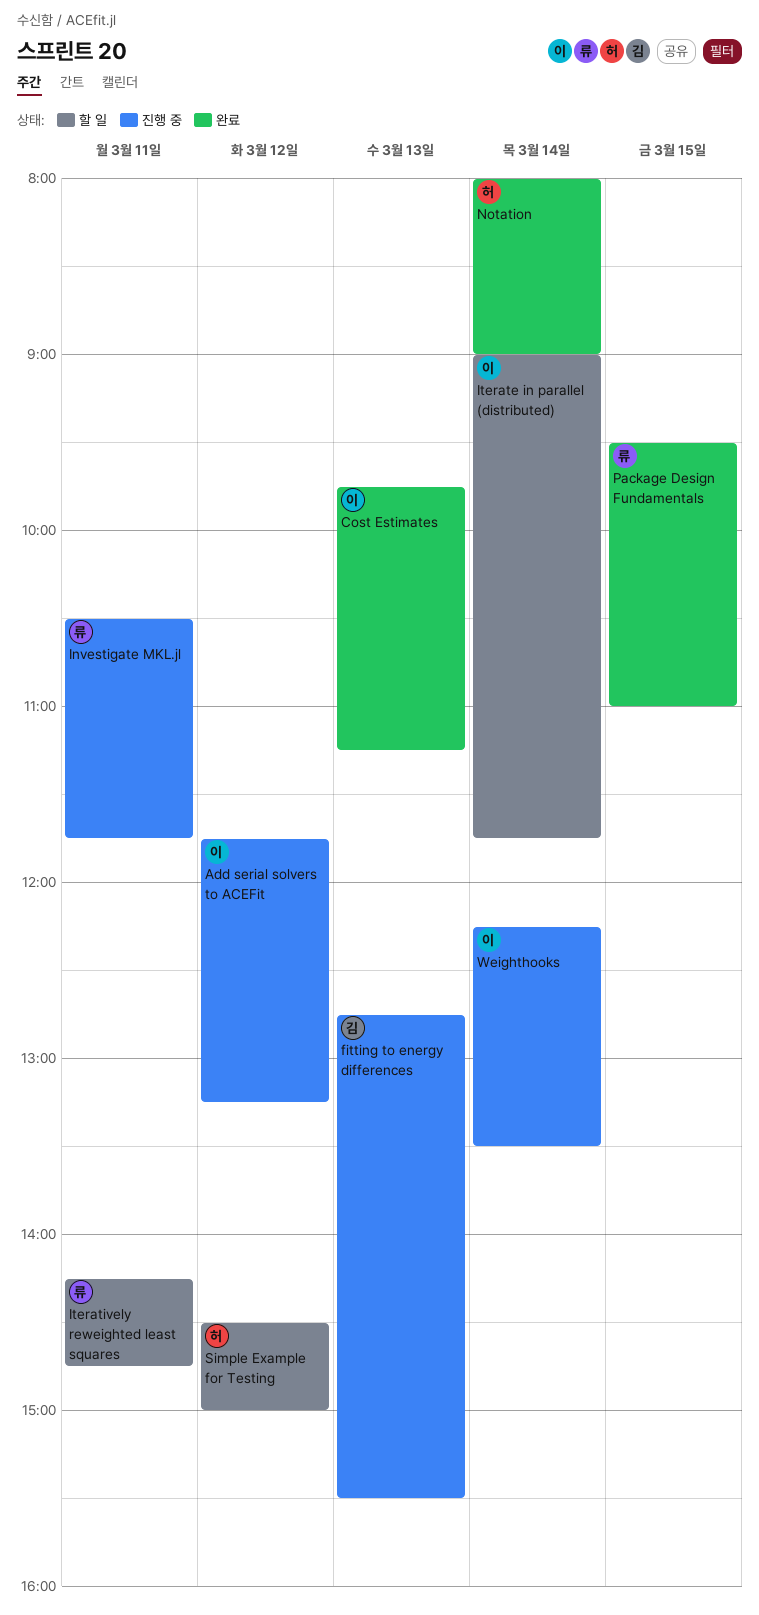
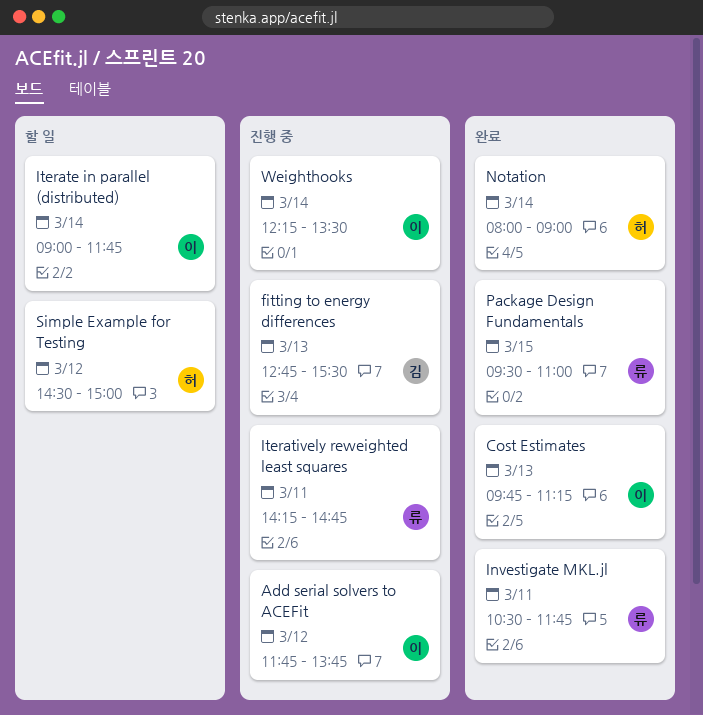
Add serial solvers to ACEFit, ends: 13:15 -> 13:45
Investigate MKL.jl, status: 진행 중 -> 완료
Iteratively reweighted least squares, status: 할 일 -> 진행 중

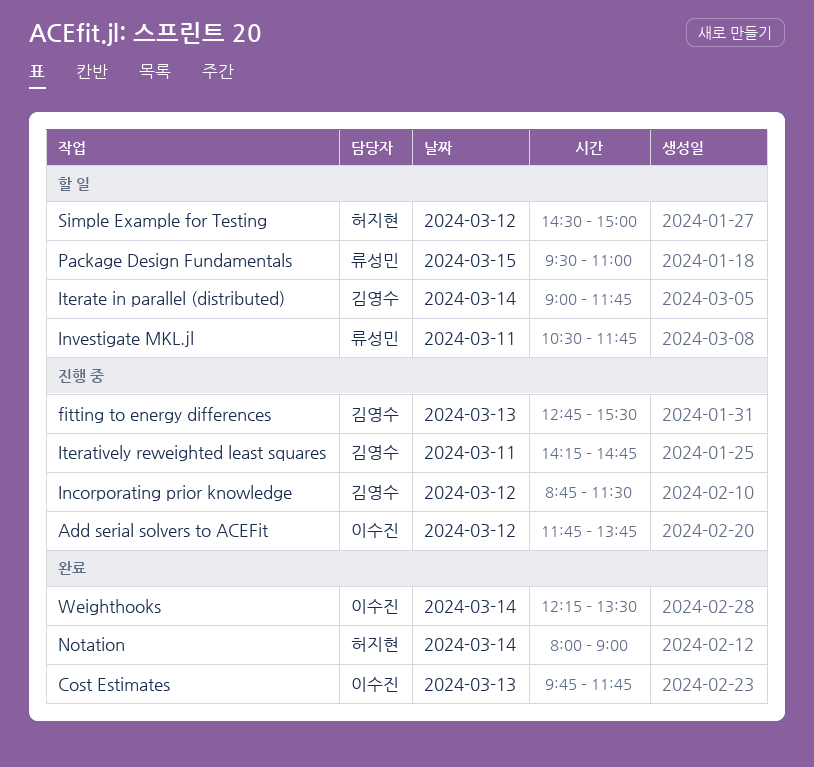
Cost Estimates, ends: 11:15 -> 11:45
Incorporating prior knowledge: none -> present
Investigate MKL.jl, status: 완료 -> 할 일
Iterate in parallel (distributed), owner: 이수진 -> 김영수
Iteratively reweighted least squares, owner: 류성민 -> 김영수
Package Design Fundamentals, status: 완료 -> 할 일
Weighthooks, status: 진행 중 -> 완료

